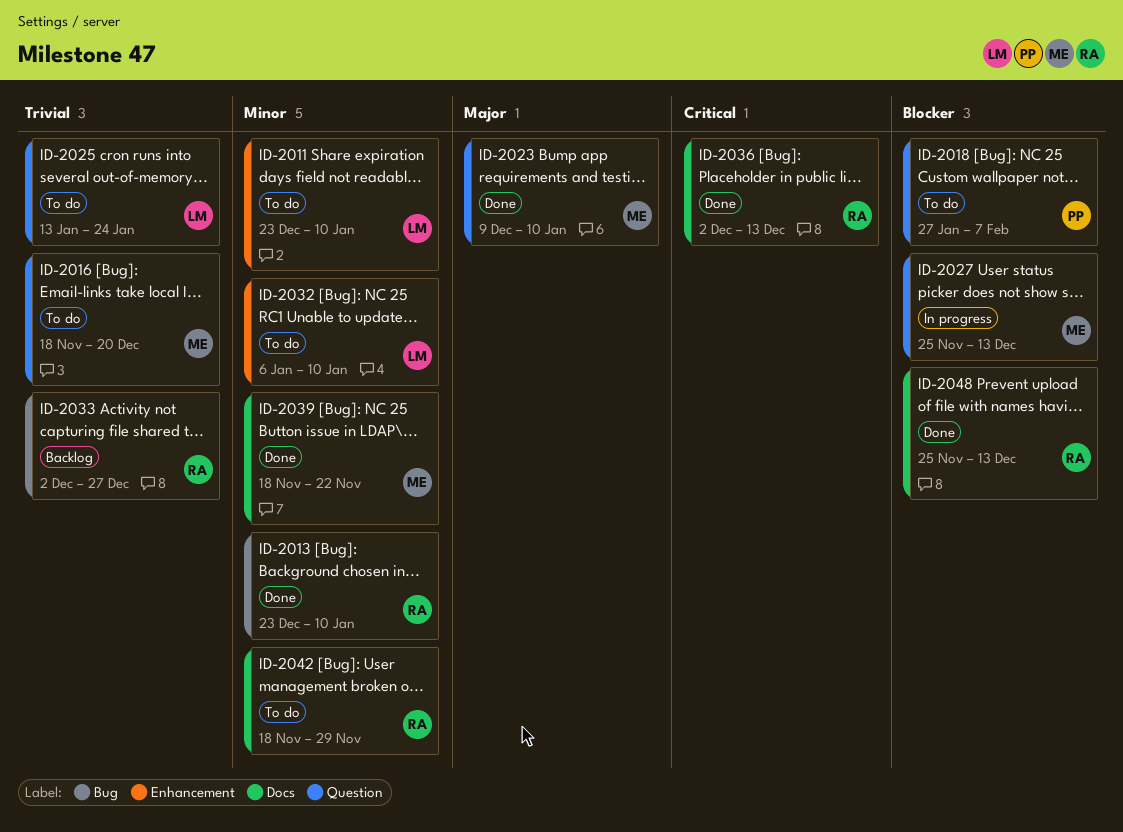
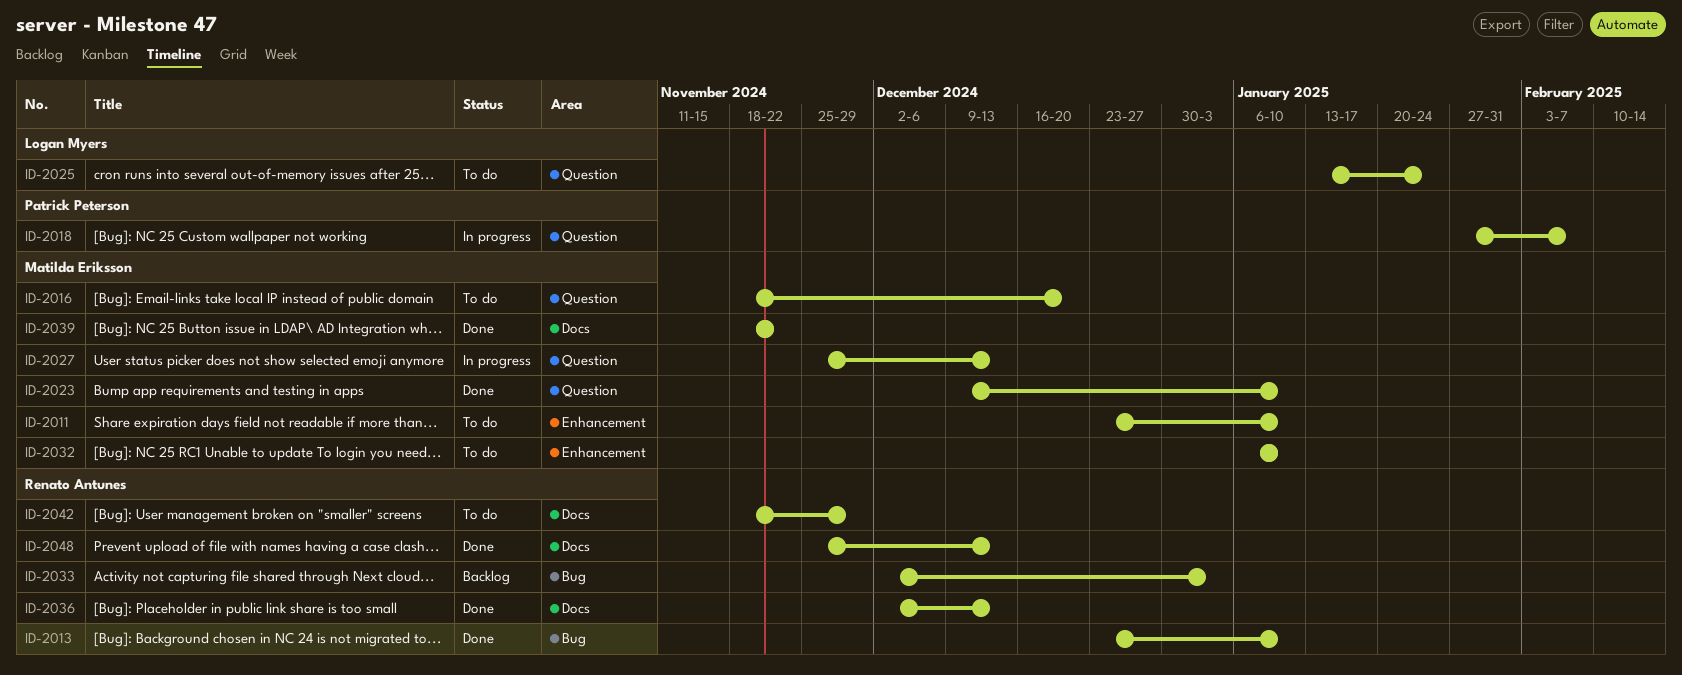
ID-2011, owner: Logan Myers -> Matilda Eriksson
ID-2018, status: To do -> In progress
ID-2032, owner: Logan Myers -> Matilda Eriksson
ID-2033, due: Dec 27 -> Jan 3

